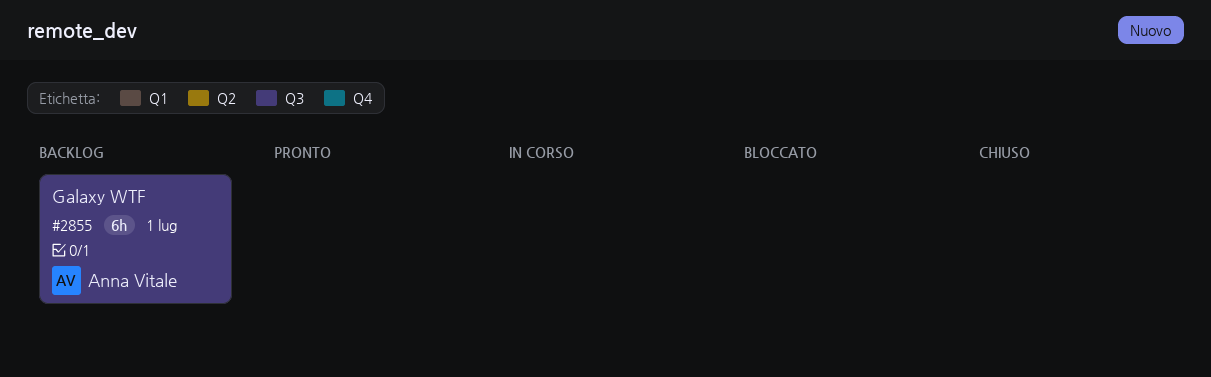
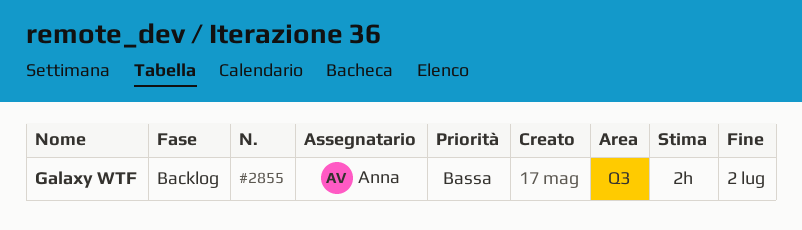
#2855, estimate: 6h -> 2h
#2855, due: Jul 1 -> Jul 2

